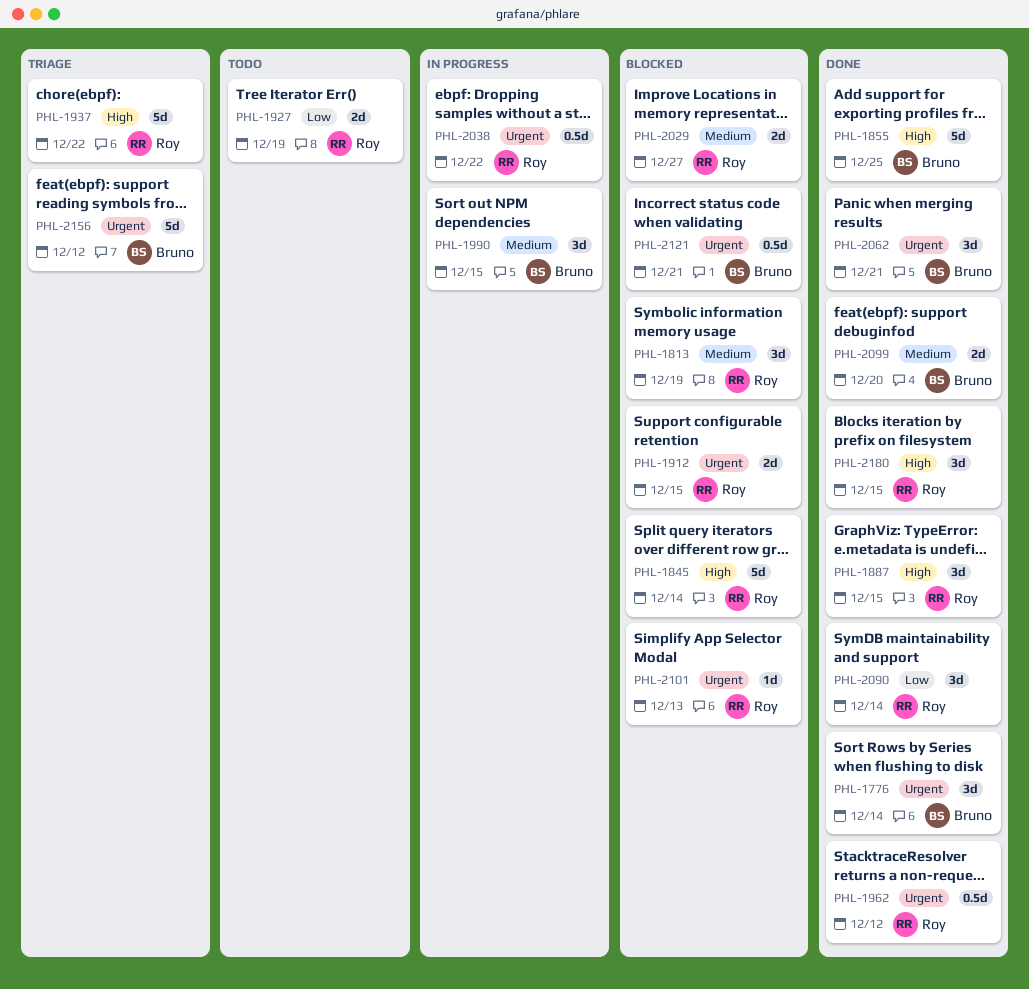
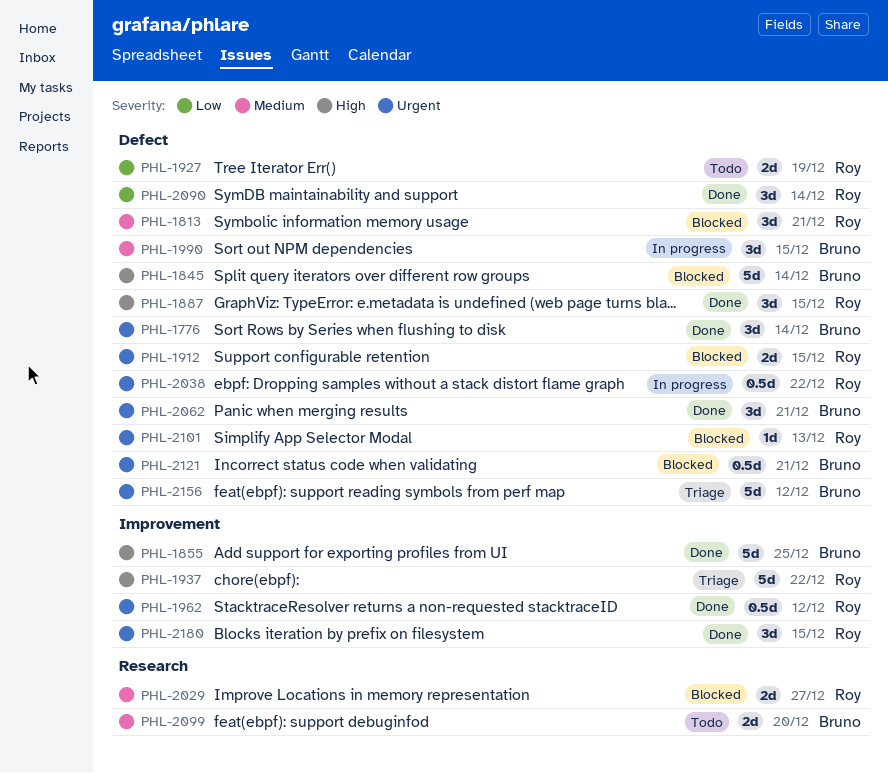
PHL-1813, due: Dec 19 -> Dec 21
PHL-1845, owner: Roy -> Bruno
PHL-2099, status: Done -> Todo
PHL-2180, priority: High -> Urgent

